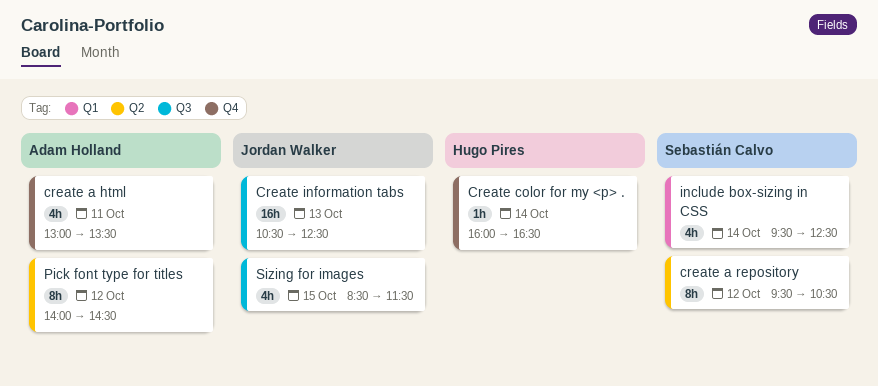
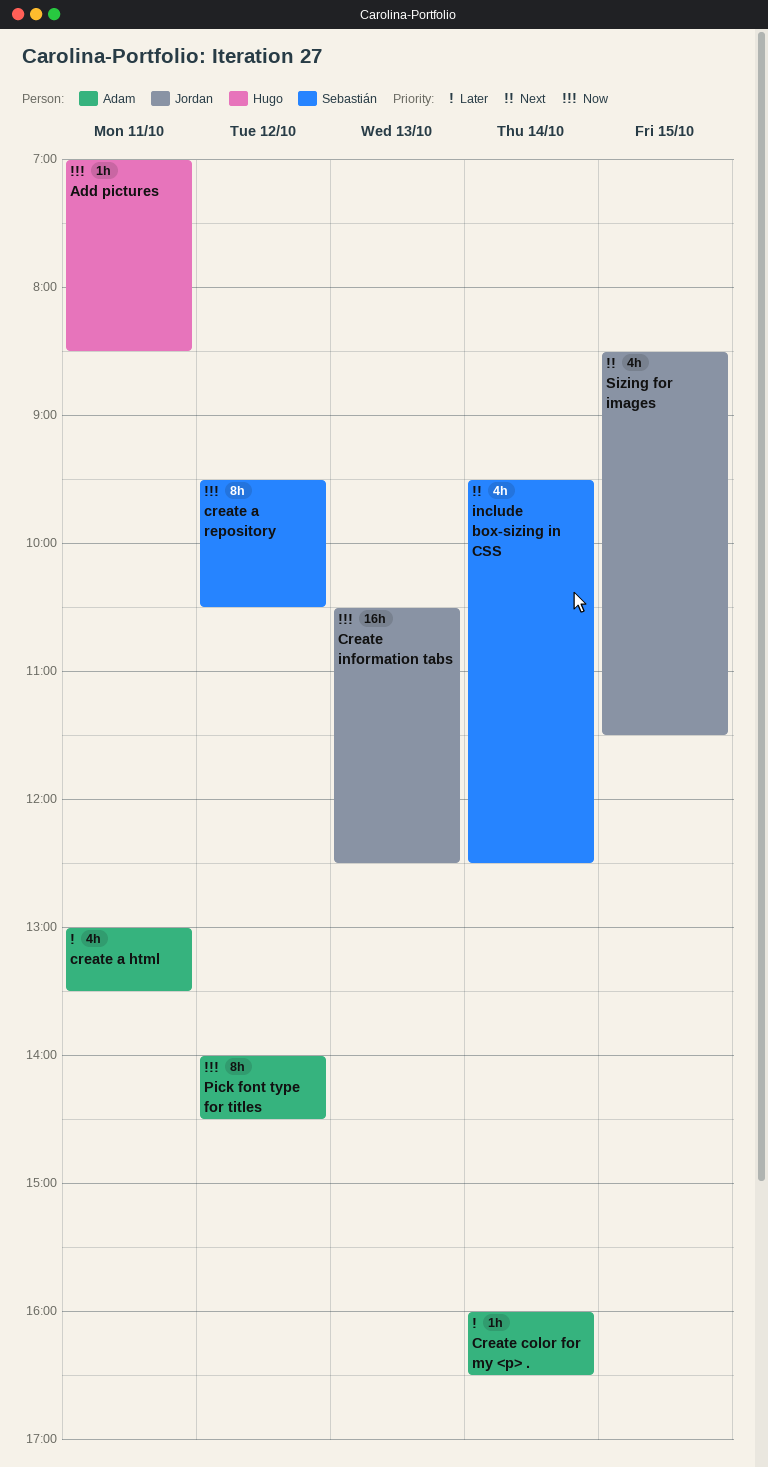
Add pictures: none -> present
Create color for my <p> ., owner: Hugo Pires -> Adam Holland

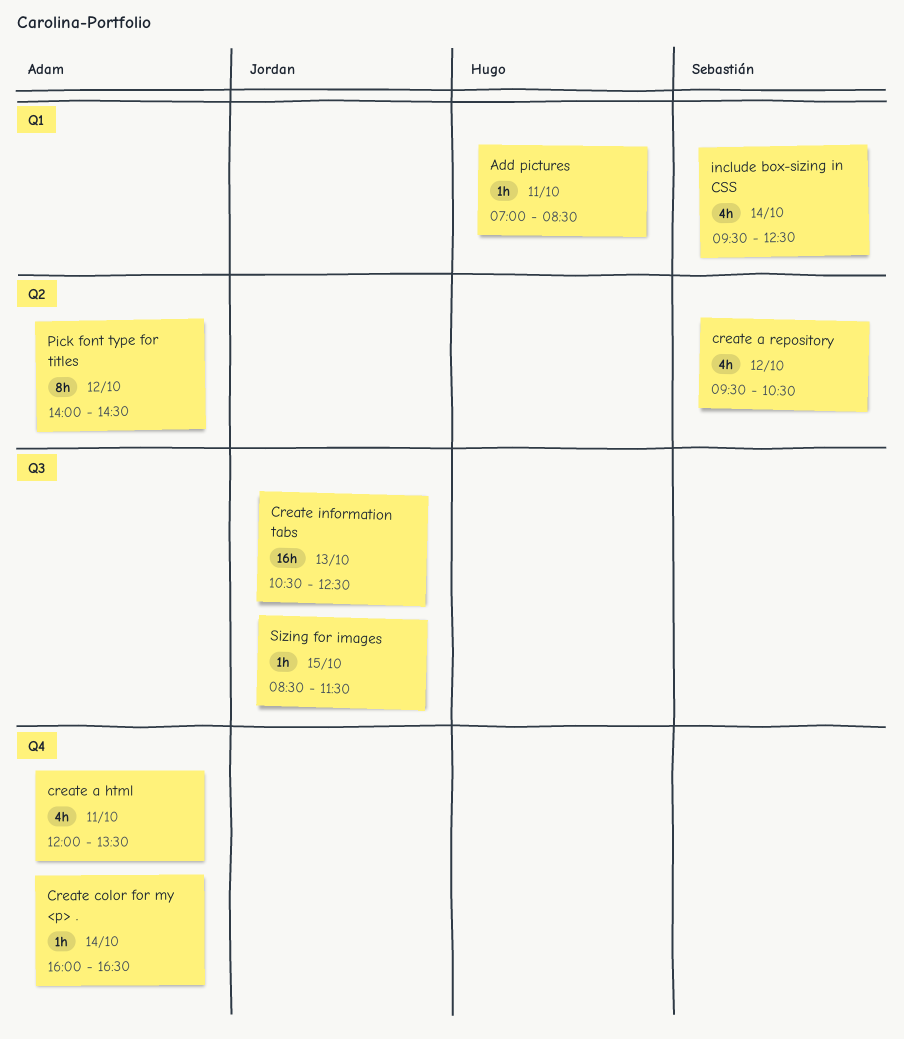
create a html, begins: 13:00 -> 12:00
create a repository, estimate: 8h -> 4h
Sizing for images, estimate: 4h -> 1h

